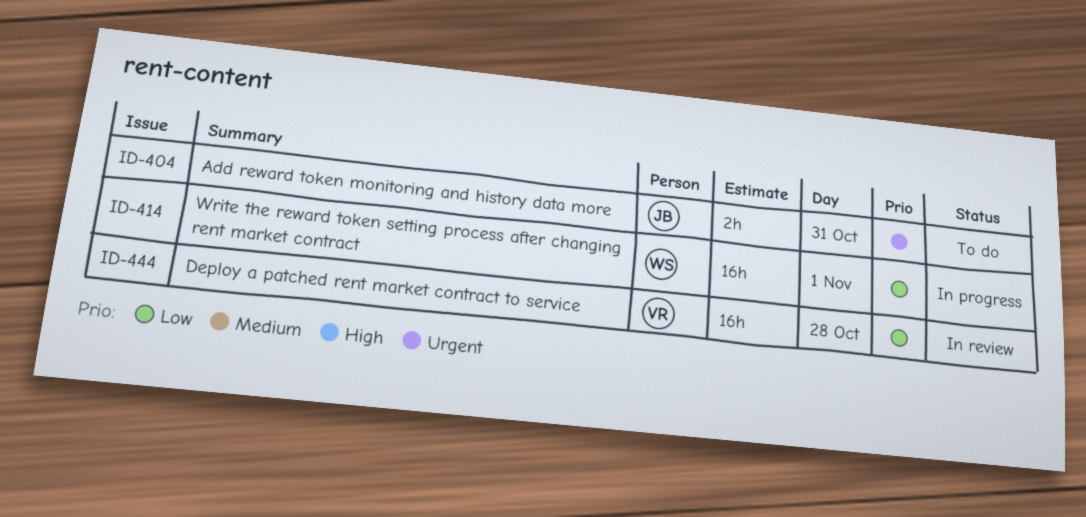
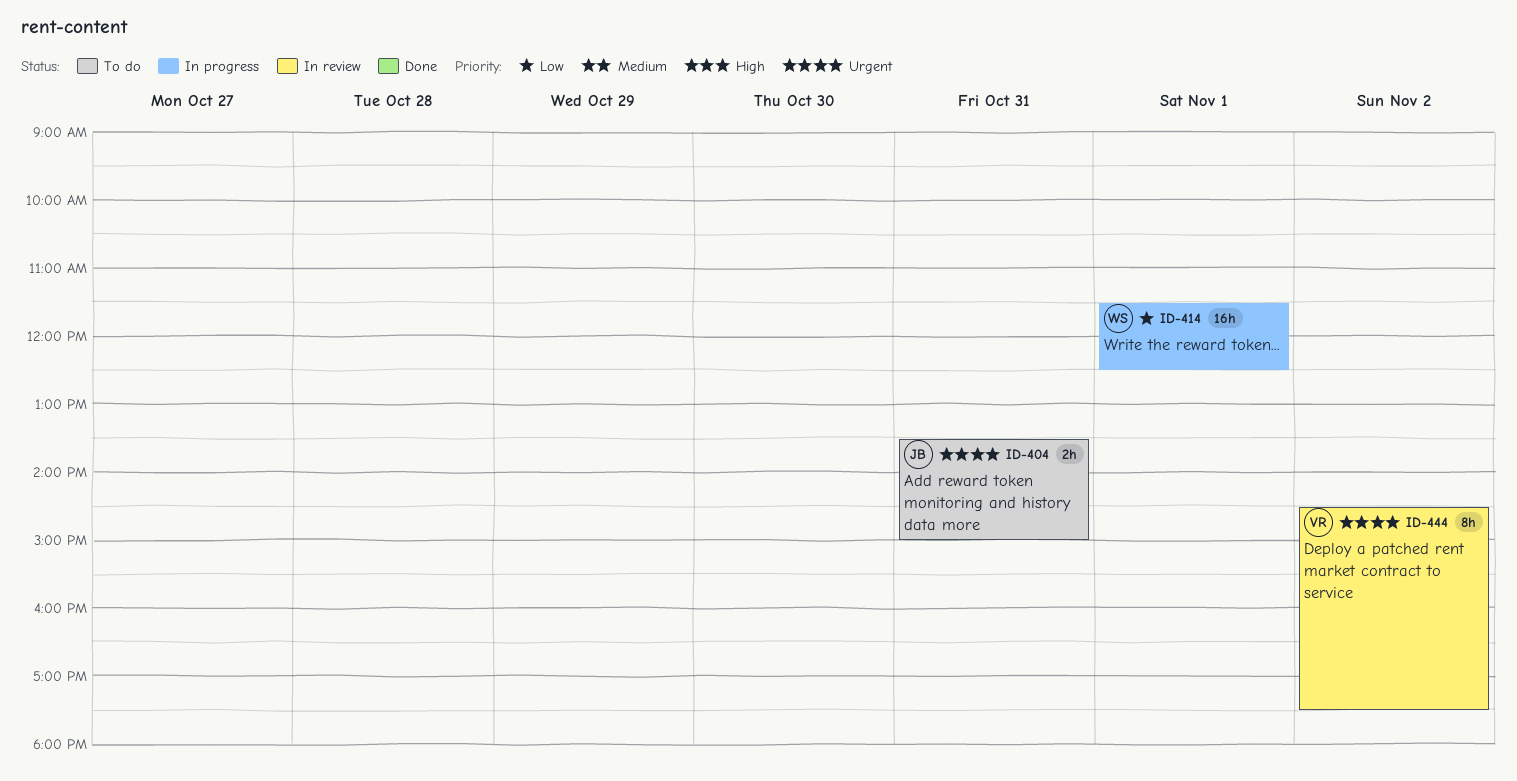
ID-444, priority: Low -> Urgent
ID-444, estimate: 16h -> 8h
ID-444, day: Oct 28 -> Nov 2

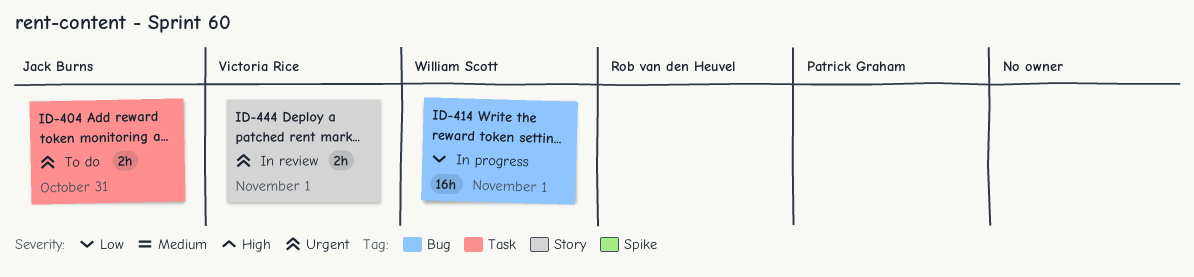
ID-444, estimate: 8h -> 2h
ID-444, day: Nov 2 -> Nov 1

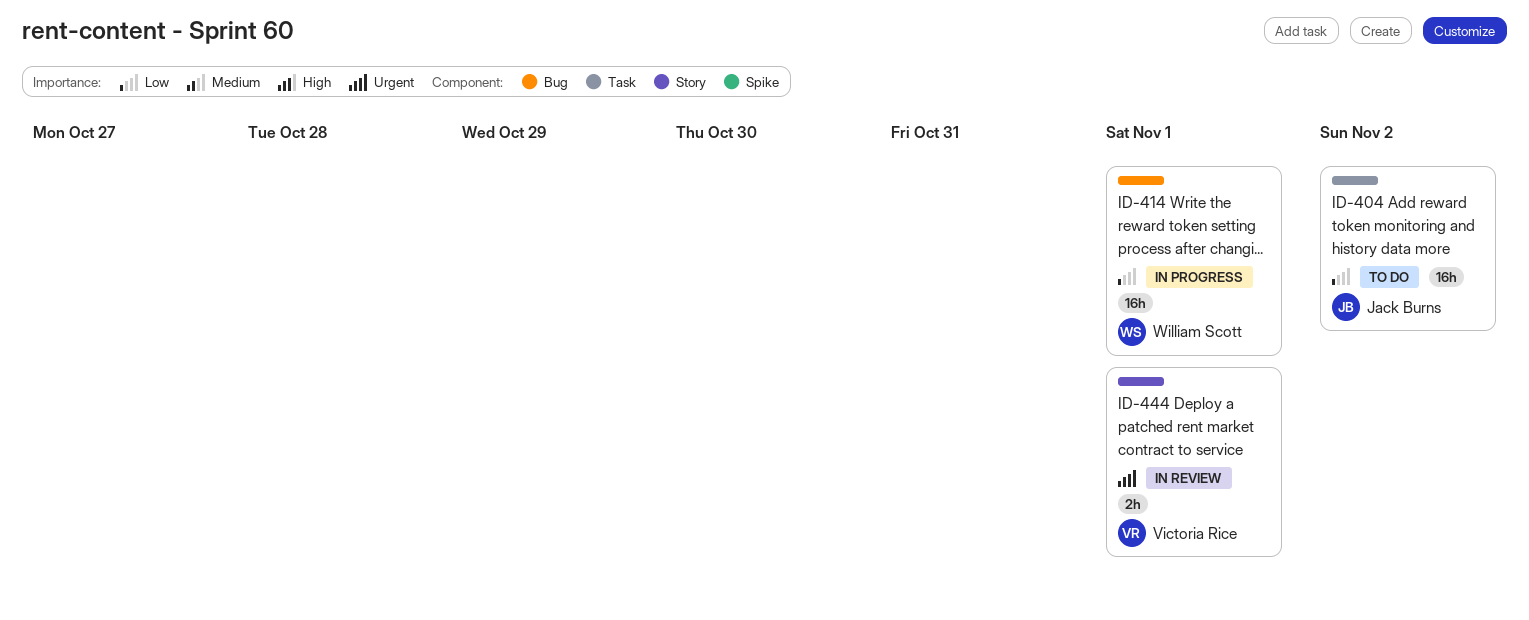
ID-404, priority: Urgent -> Low
ID-404, estimate: 2h -> 16h
ID-404, day: Oct 31 -> Nov 2

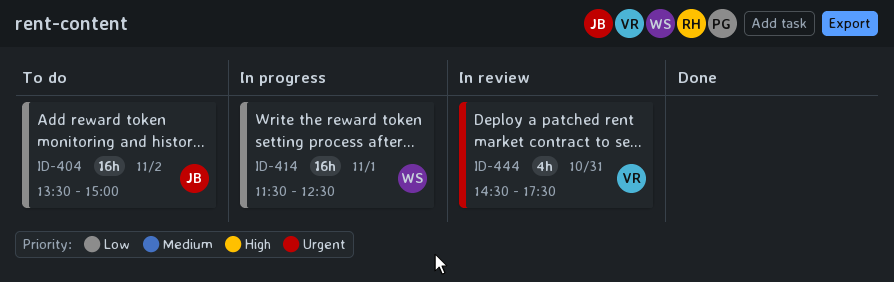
ID-444, estimate: 2h -> 4h
ID-444, day: Nov 1 -> Oct 31

